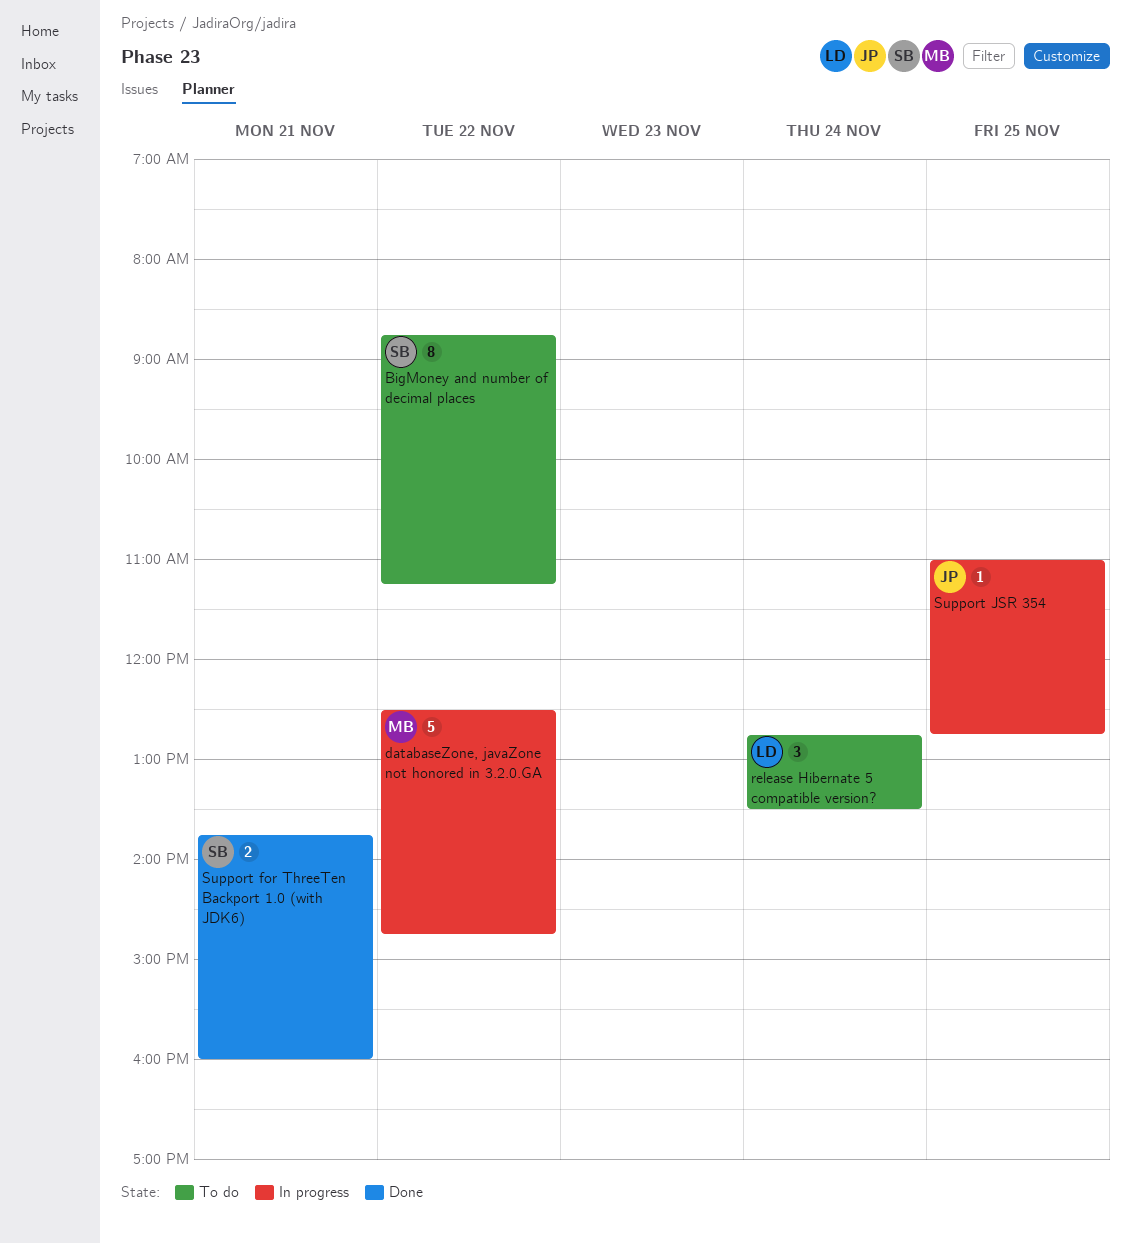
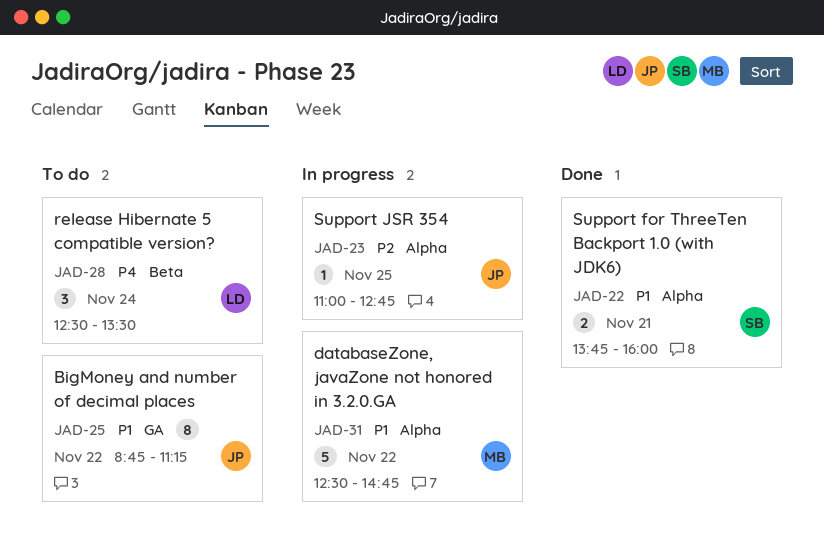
BigMoney and number of decimal places, owner: SB -> JP
release Hibernate 5 compatible version?, begins: 12:45 -> 12:30

